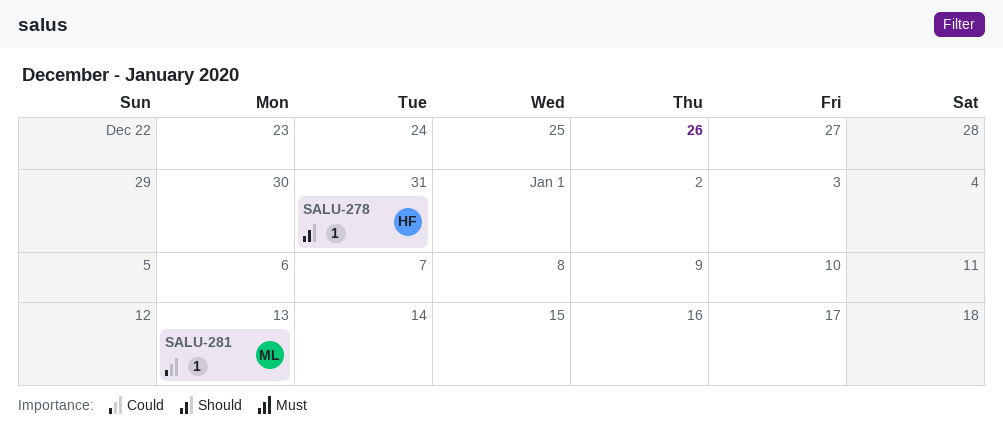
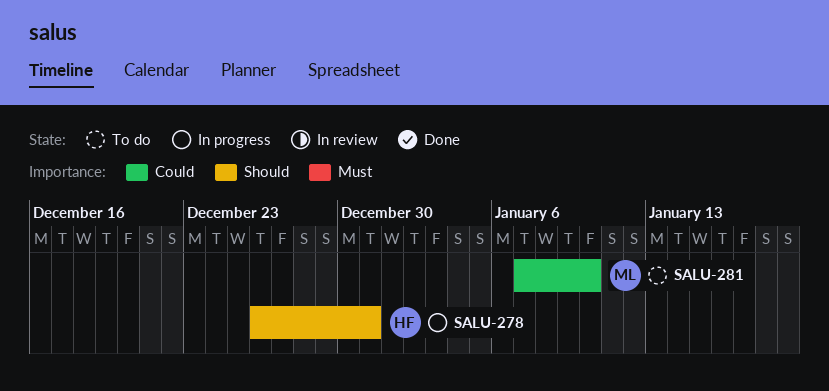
SALU-281, due: Jan 13 -> Jan 10

